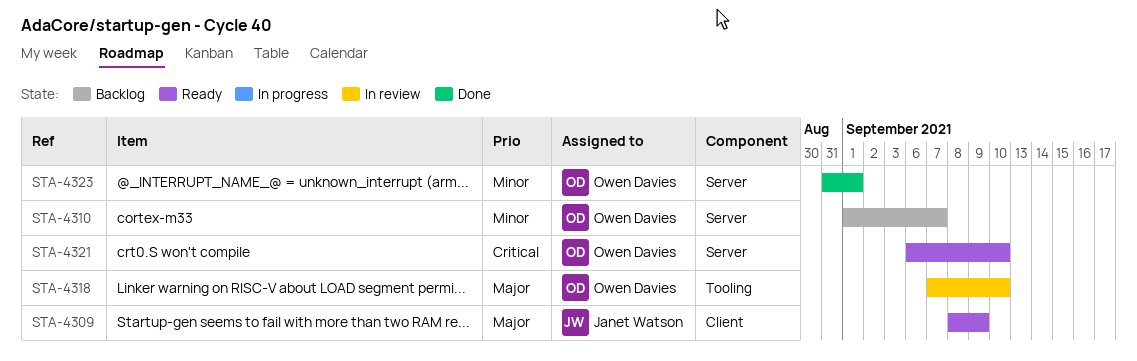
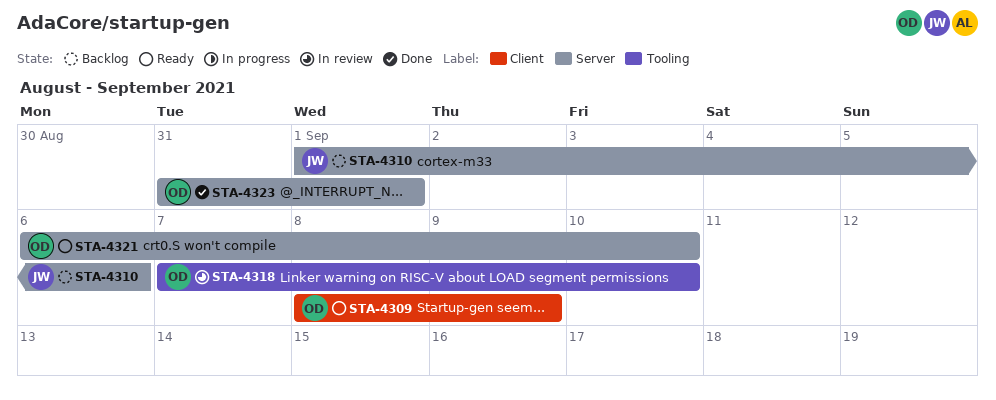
STA-4309, owner: Janet Watson -> Owen Davies
STA-4310, owner: Owen Davies -> Janet Watson
STA-4310, due: Sep 7 -> Sep 6

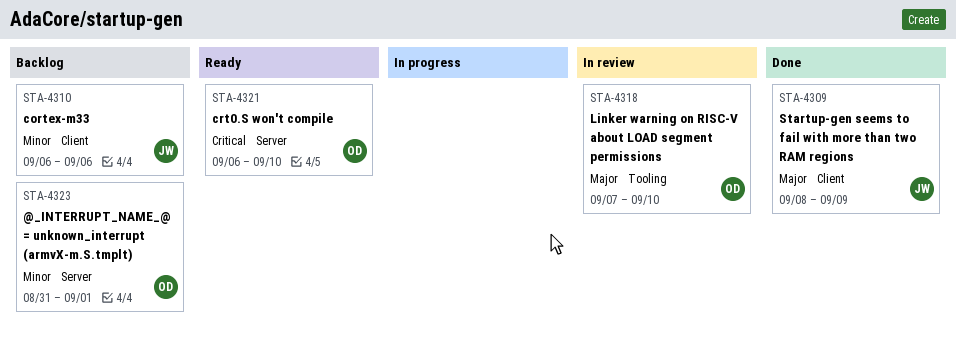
STA-4309, status: Ready -> Done
STA-4309, owner: OD -> JW
STA-4310, label: Server -> Client
STA-4310, start: Sep 1 -> Sep 6
STA-4323, status: Done -> Backlog

